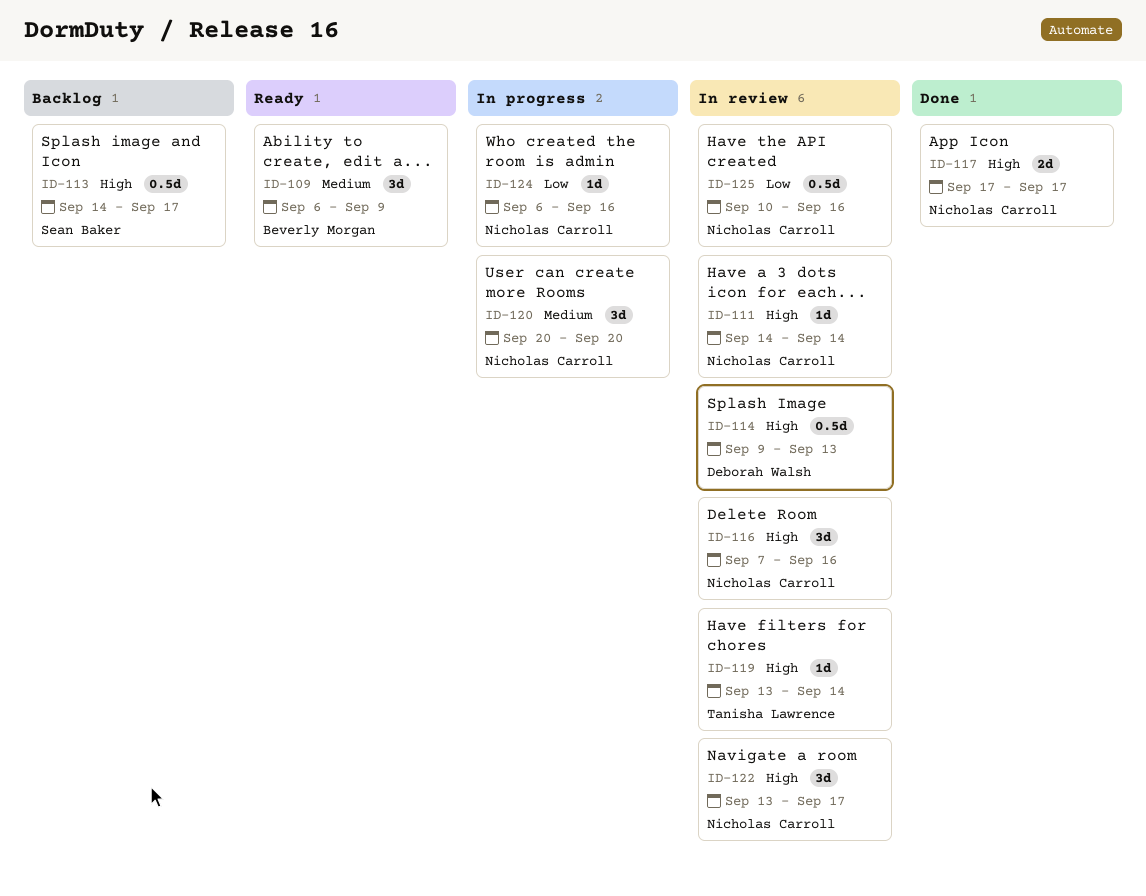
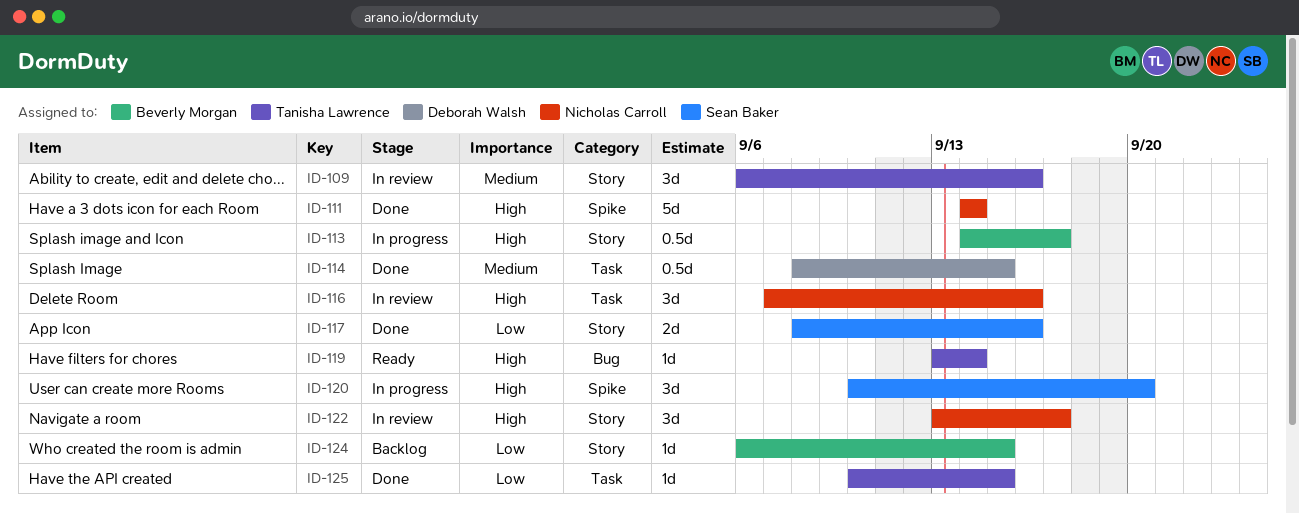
ID-109, status: Ready -> In review
ID-109, owner: Beverly Morgan -> Tanisha Lawrence
ID-109, due: Sep 9 -> Sep 16
ID-111, status: In review -> Done
ID-111, estimate: 1d -> 5d
ID-113, status: Backlog -> In progress
ID-113, owner: Sean Baker -> Beverly Morgan
ID-114, status: In review -> Done
ID-114, priority: High -> Medium
ID-114, start: Sep 9 -> Sep 8
ID-114, due: Sep 13 -> Sep 15
ID-117, owner: Nicholas Carroll -> Sean Baker
ID-117, priority: High -> Low
ID-117, start: Sep 17 -> Sep 8
ID-117, due: Sep 17 -> Sep 16
ID-119, status: In review -> Ready
ID-120, owner: Nicholas Carroll -> Sean Baker
ID-120, priority: Medium -> High
ID-120, start: Sep 20 -> Sep 10
ID-124, status: In progress -> Backlog
ID-124, owner: Nicholas Carroll -> Beverly Morgan
ID-124, due: Sep 16 -> Sep 15
ID-125, status: In review -> Done
ID-125, owner: Nicholas Carroll -> Tanisha Lawrence
ID-125, estimate: 0.5d -> 1d
ID-125, due: Sep 16 -> Sep 15

